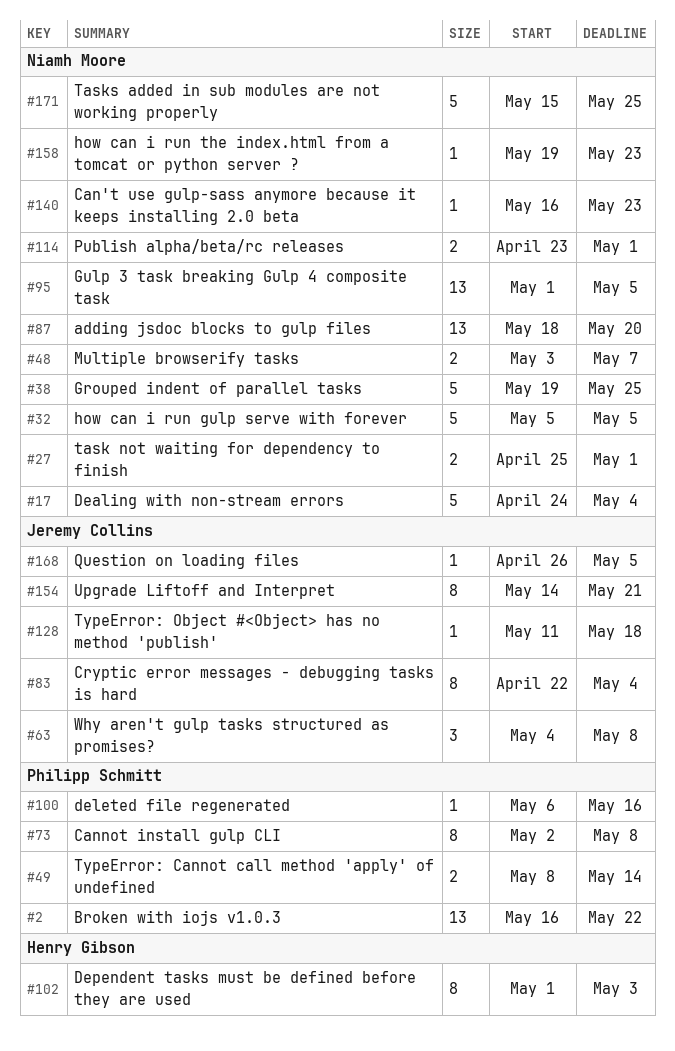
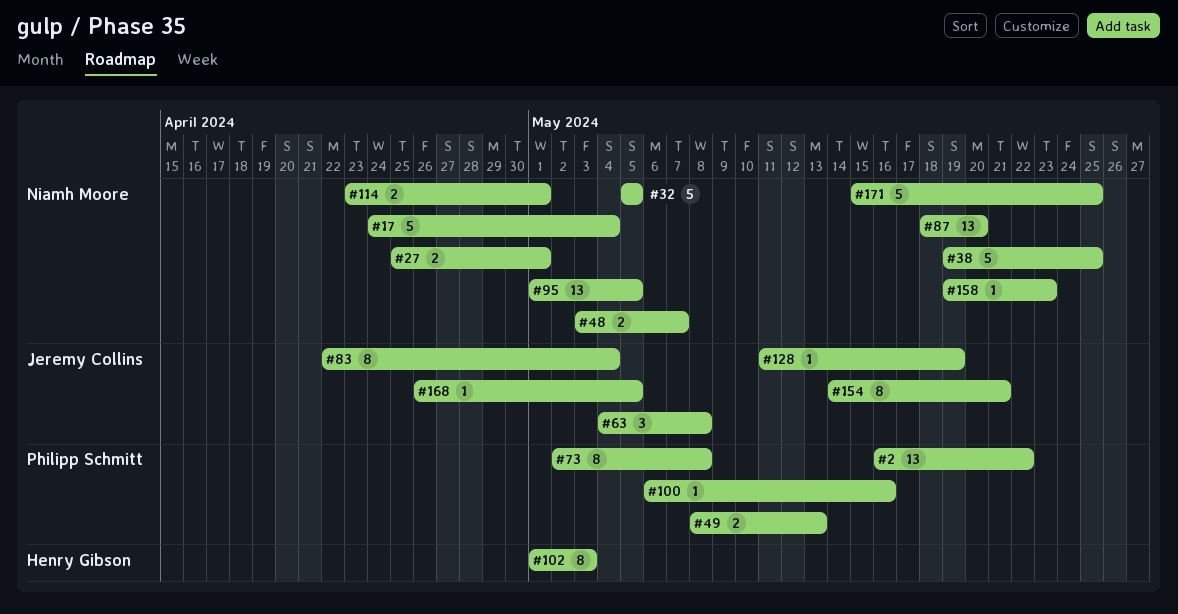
#49, due: May 14 -> May 13
#128, due: May 18 -> May 19
#140: present -> none

